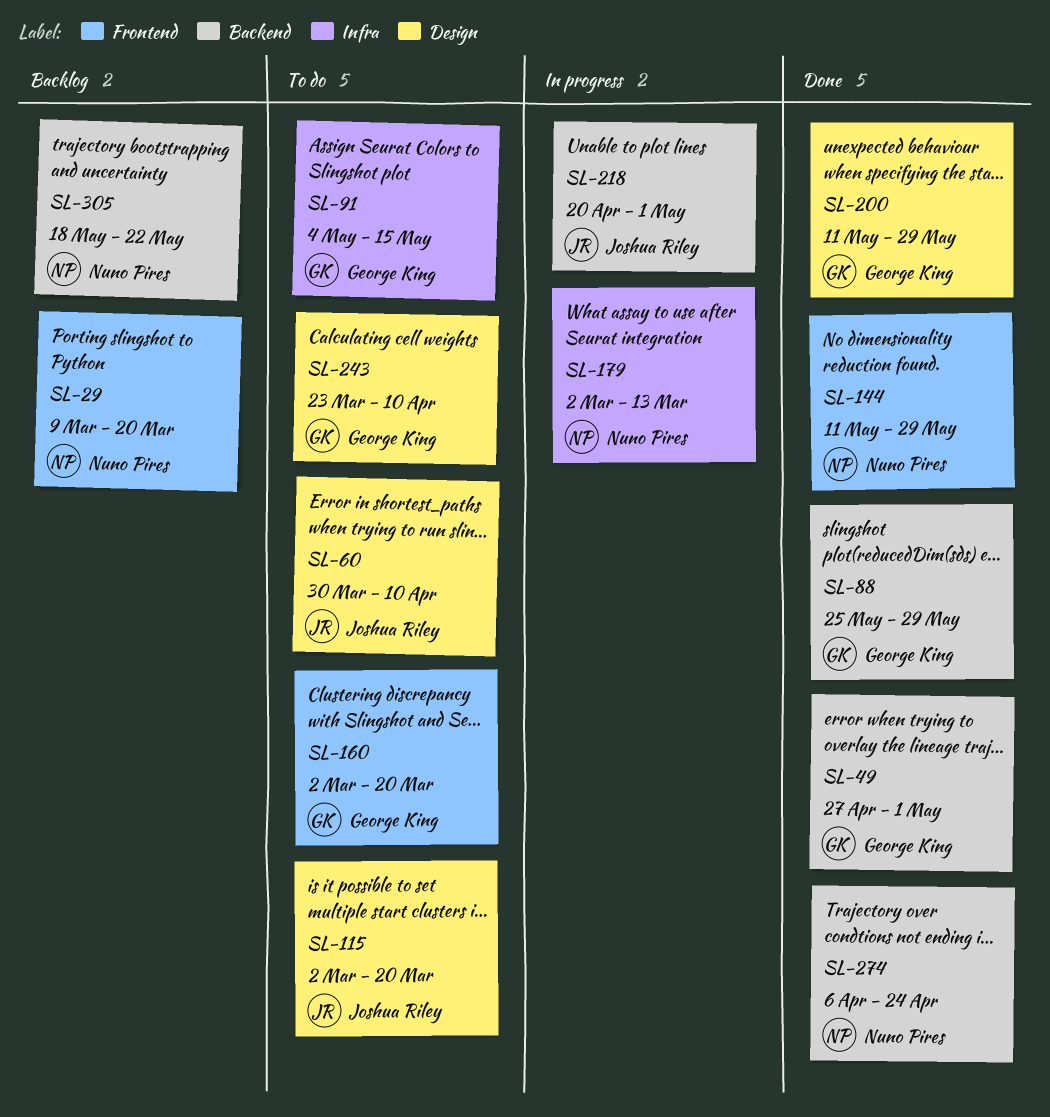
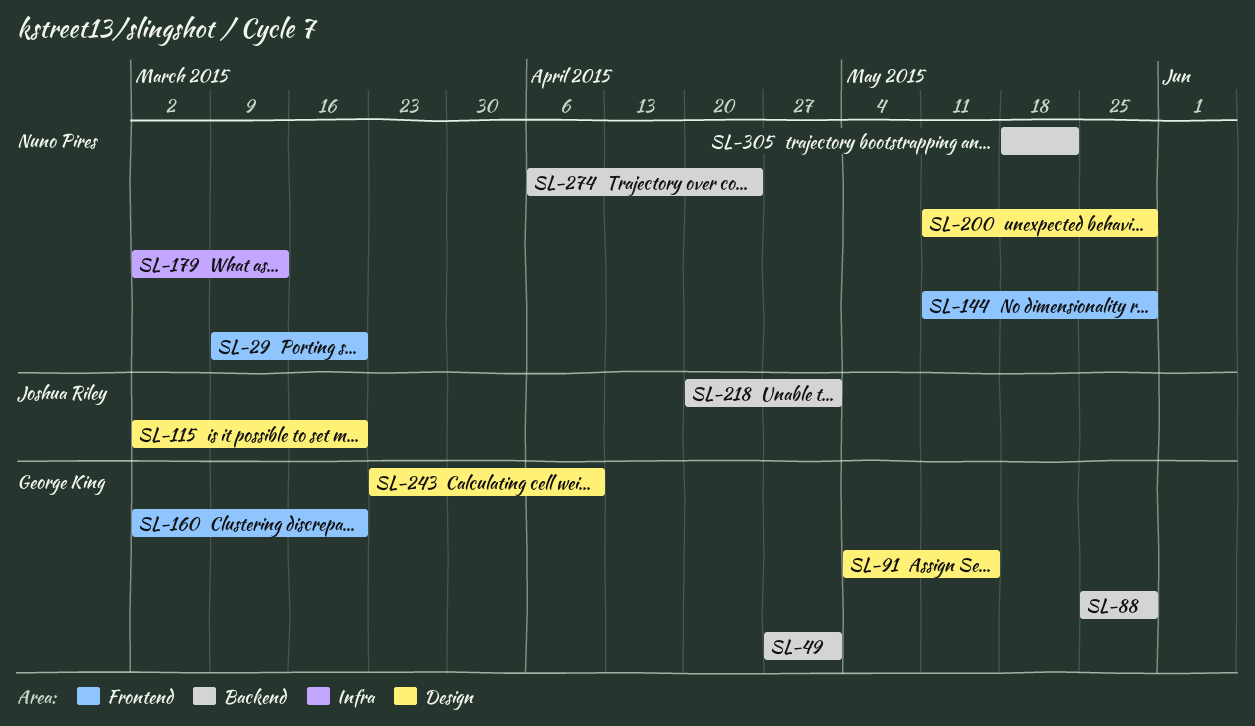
SL-60: present -> none
SL-91, label: Infra -> Design
SL-200, owner: George King -> Nuno Pires

